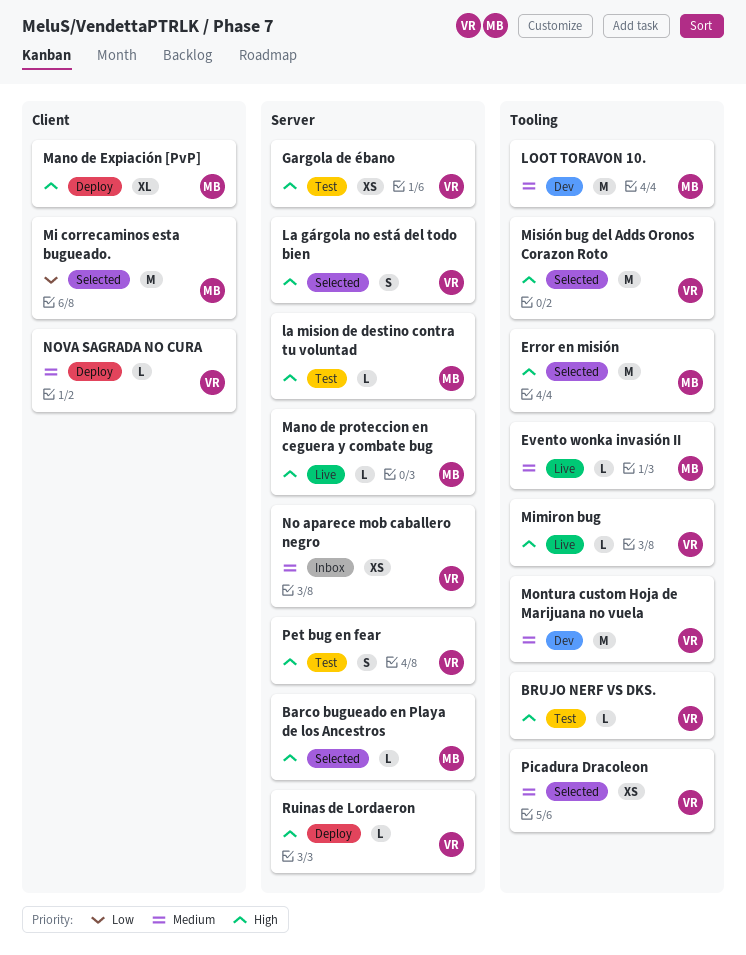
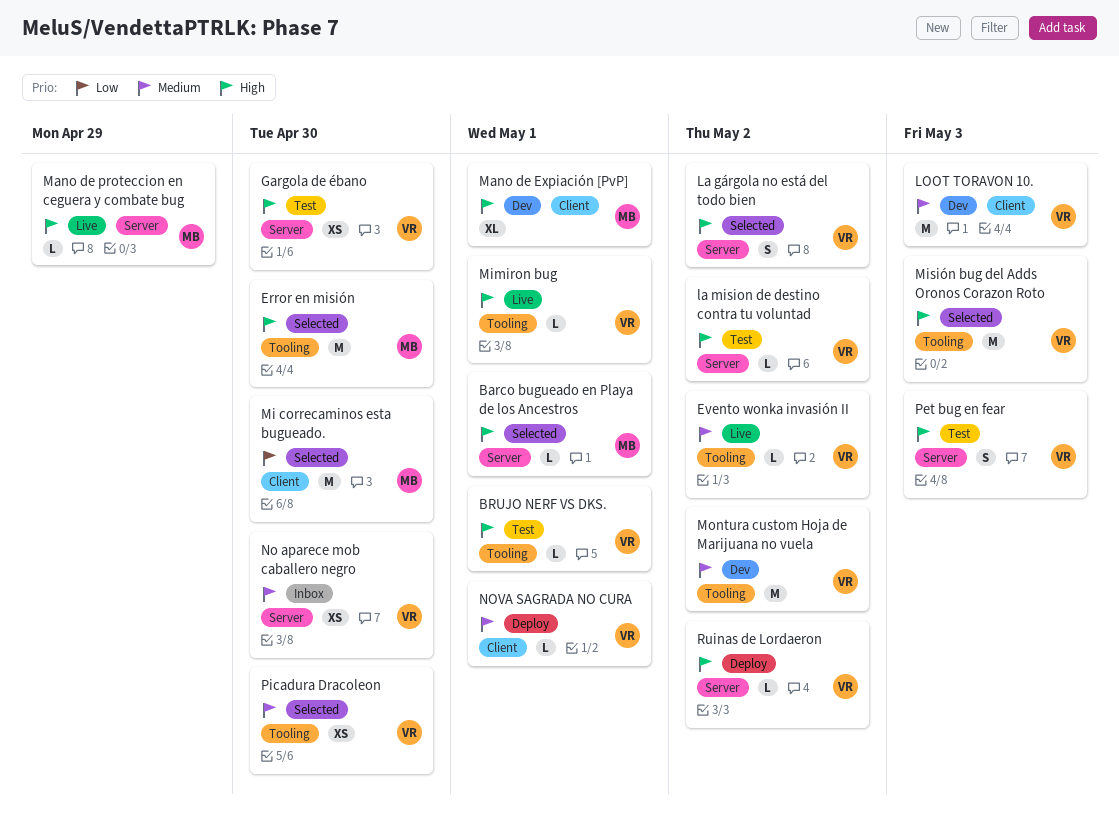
Evento wonka invasión II, owner: MB -> VR
la mision de destino contra tu voluntad, owner: MB -> VR
LOOT TORAVON 10., owner: MB -> VR
LOOT TORAVON 10., label: Tooling -> Client
Mano de Expiación [PvP], status: Deploy -> Dev

